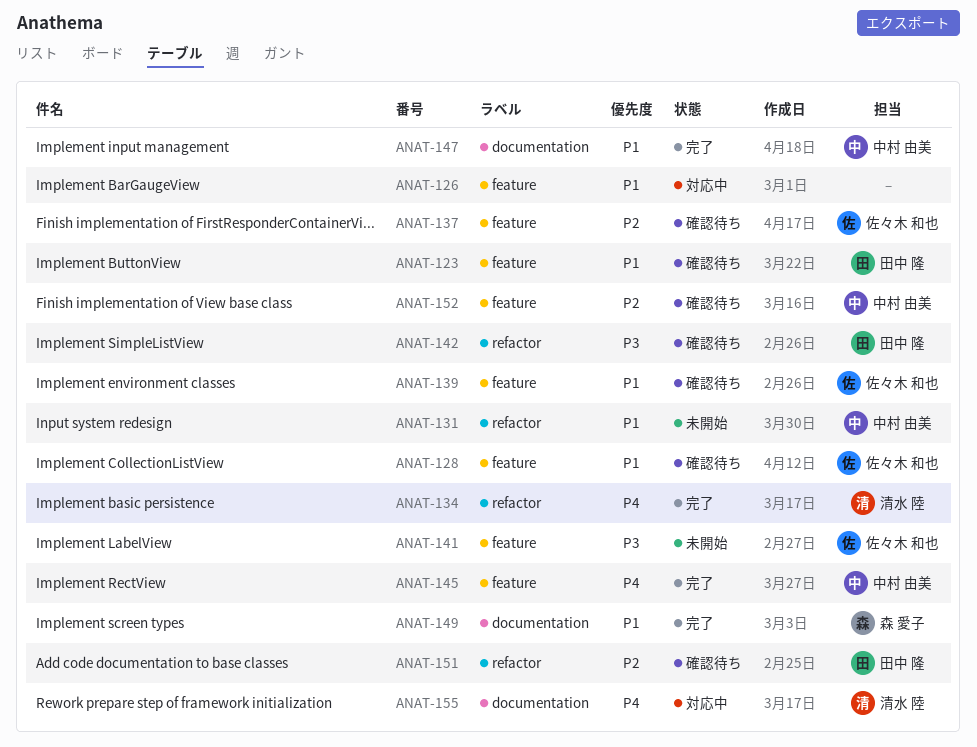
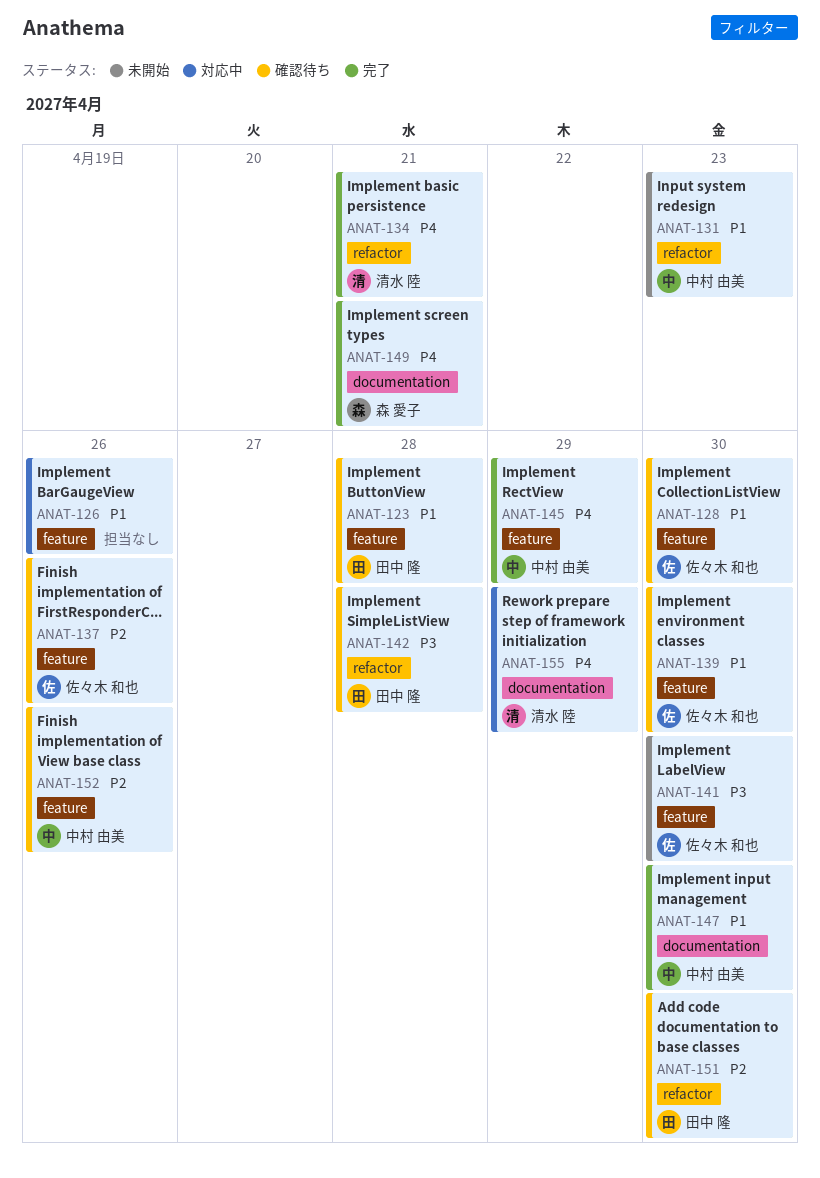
ANAT-149, priority: P1 -> P4

